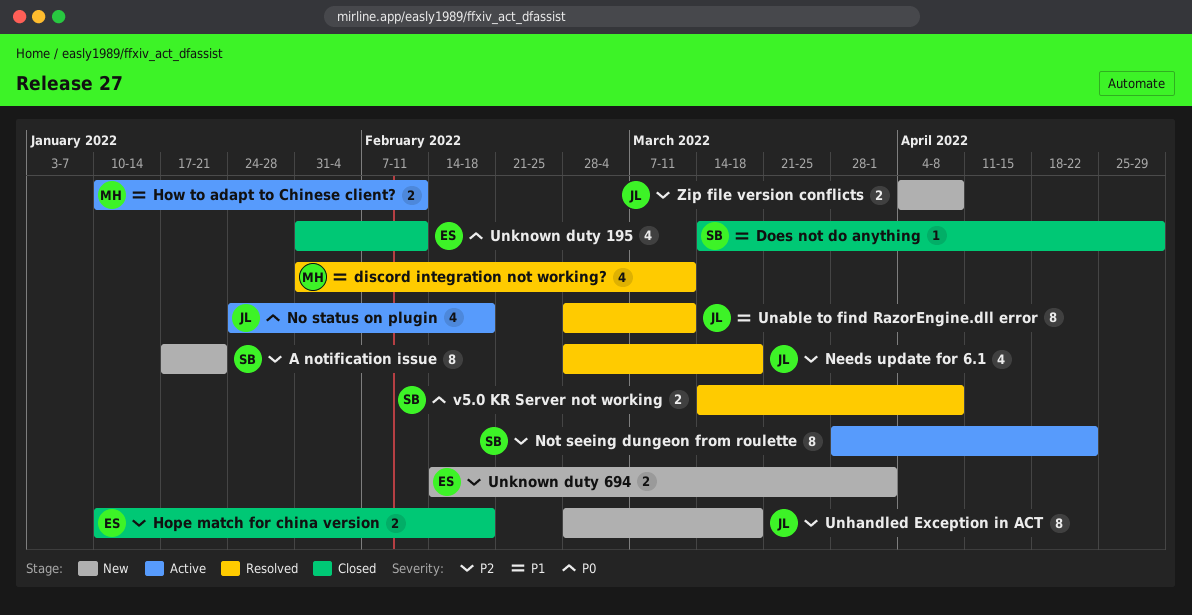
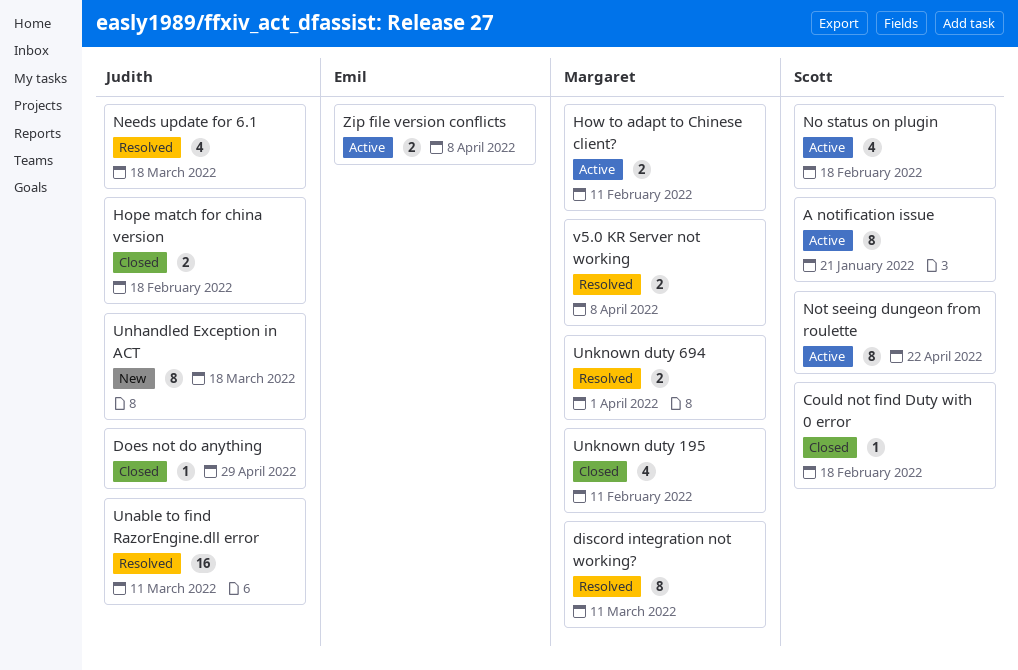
A notification issue, status: New -> Active
Could not find Duty with 0 error: none -> present
discord integration not working?, estimate: 4 -> 8
Does not do anything, owner: Scott -> Judith
Hope match for china version, owner: Emil -> Judith
No status on plugin, owner: Judith -> Scott
Unable to find RazorEngine.dll error, estimate: 8 -> 16
Unknown duty 195, owner: Emil -> Margaret
Unknown duty 694, status: New -> Resolved
Unknown duty 694, owner: Emil -> Margaret
v5.0 KR Server not working, owner: Scott -> Margaret
Zip file version conflicts, status: New -> Active
Zip file version conflicts, owner: Judith -> Emil

